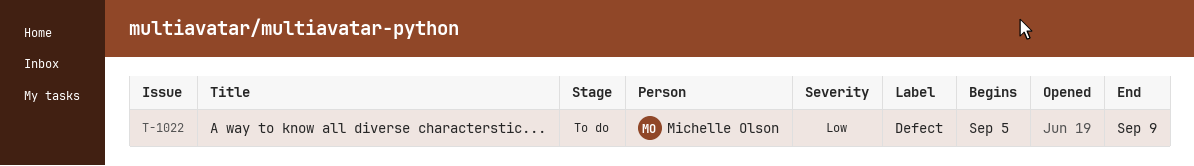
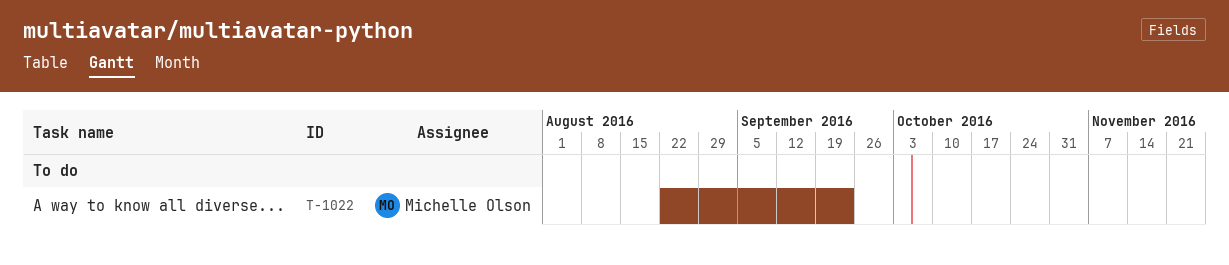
T-1022, start: Sep 5 -> Aug 22
T-1022, due: Sep 9 -> Sep 23

